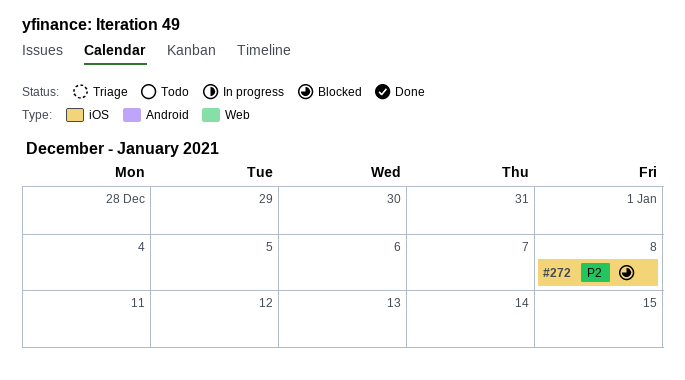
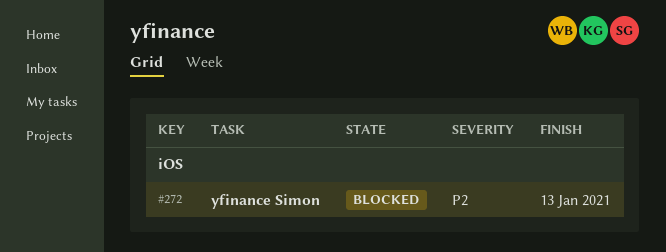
#272, due: Jan 8 -> Jan 13

